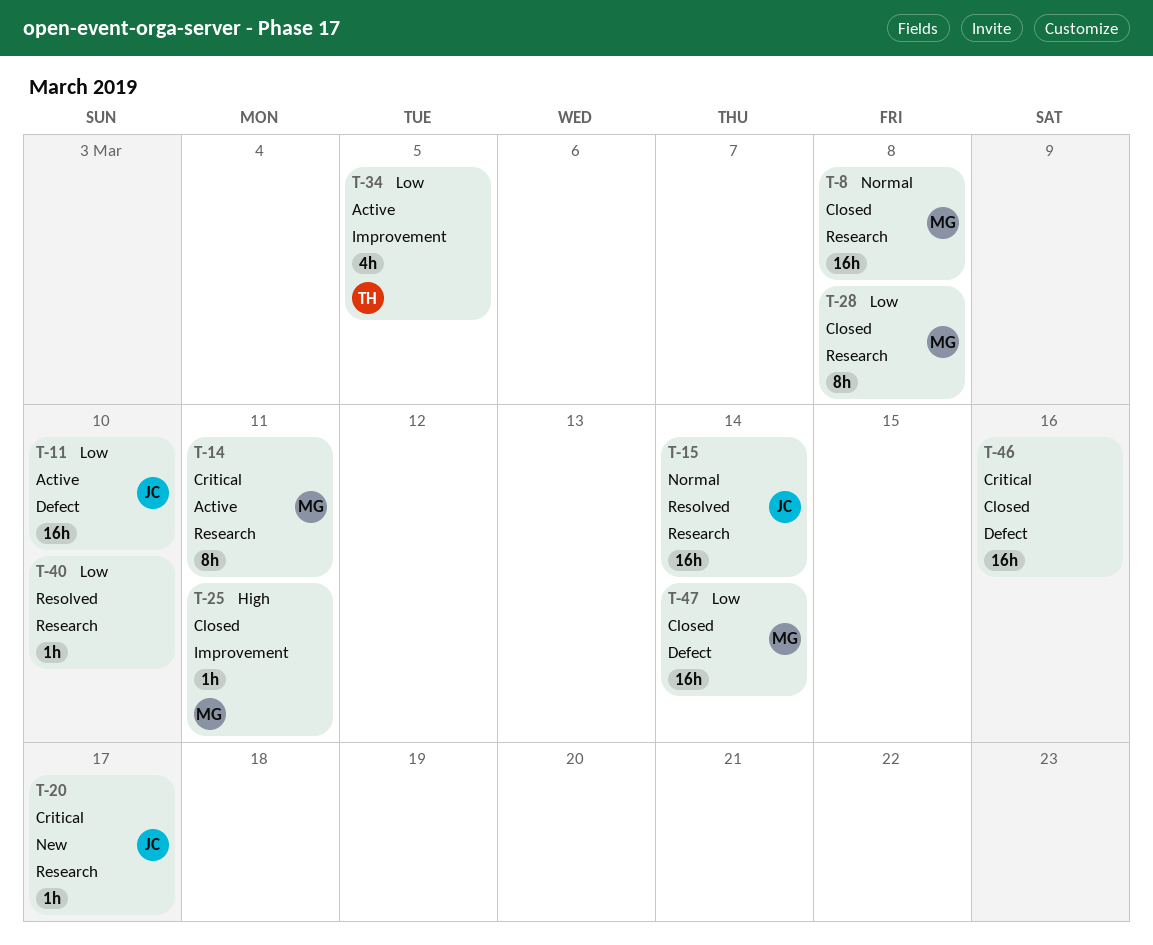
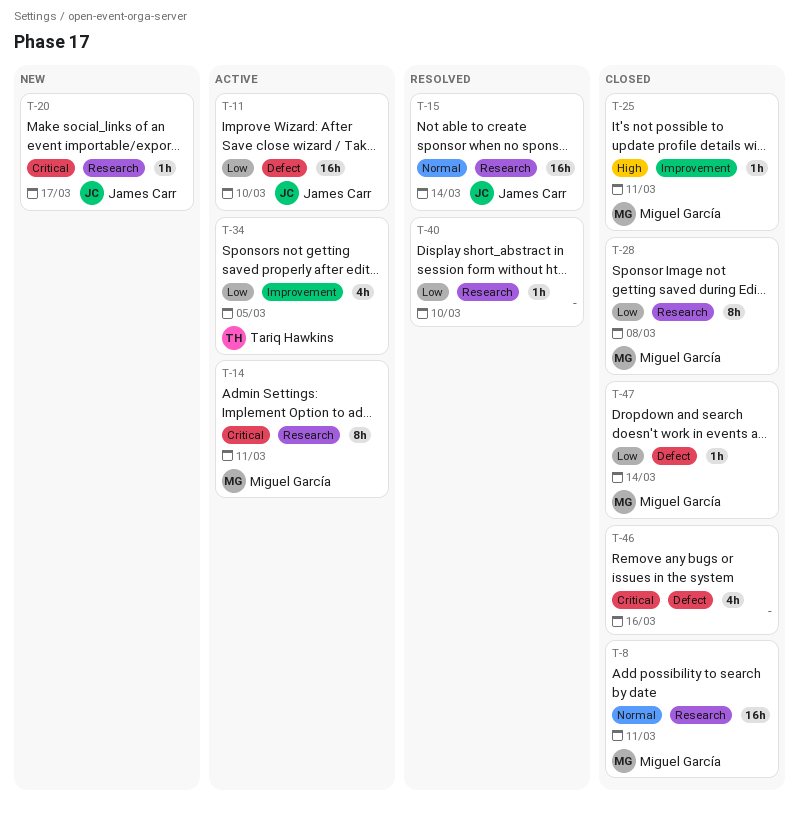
T-8, due: Mar 8 -> Mar 11
T-46, estimate: 16h -> 4h
T-47, estimate: 16h -> 1h

